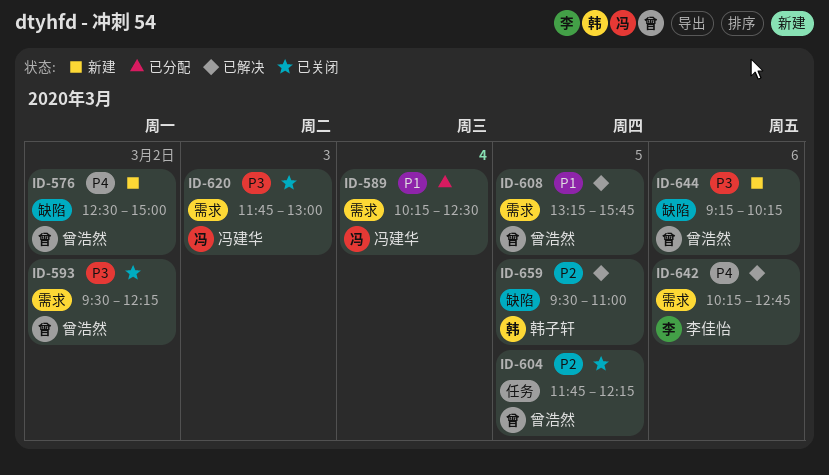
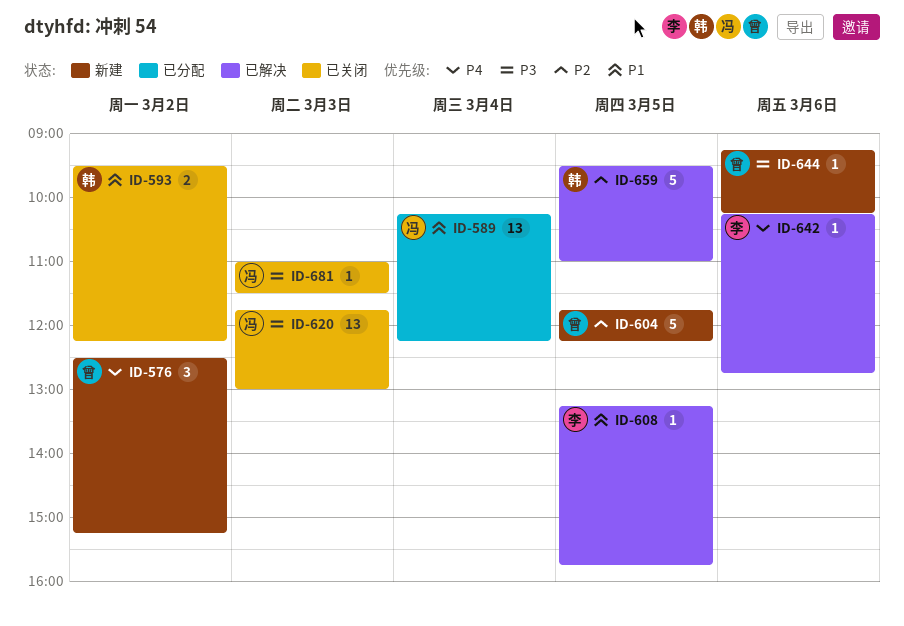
ID-576, ends: 15:00 -> 15:15
ID-589, ends: 12:30 -> 12:15
ID-593, owner: 曾浩然 -> 韩子轩
ID-593, priority: P3 -> P1
ID-604, status: 已关闭 -> 新建
ID-608, owner: 曾浩然 -> 李佳怡
ID-681: none -> present

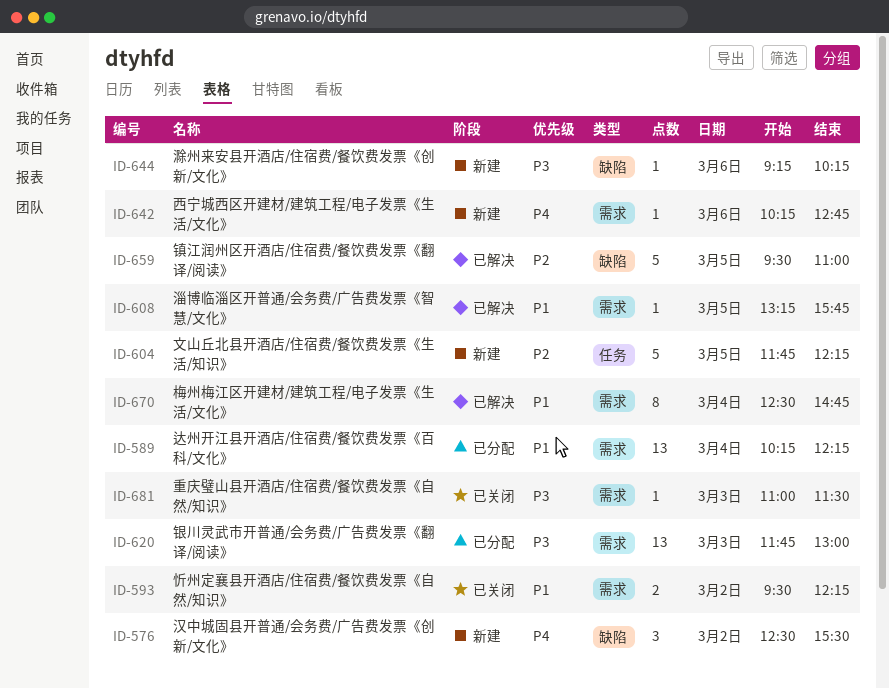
ID-576, ends: 15:15 -> 15:30
ID-620, status: 已关闭 -> 已分配
ID-642, status: 已解决 -> 新建
ID-670: none -> present

